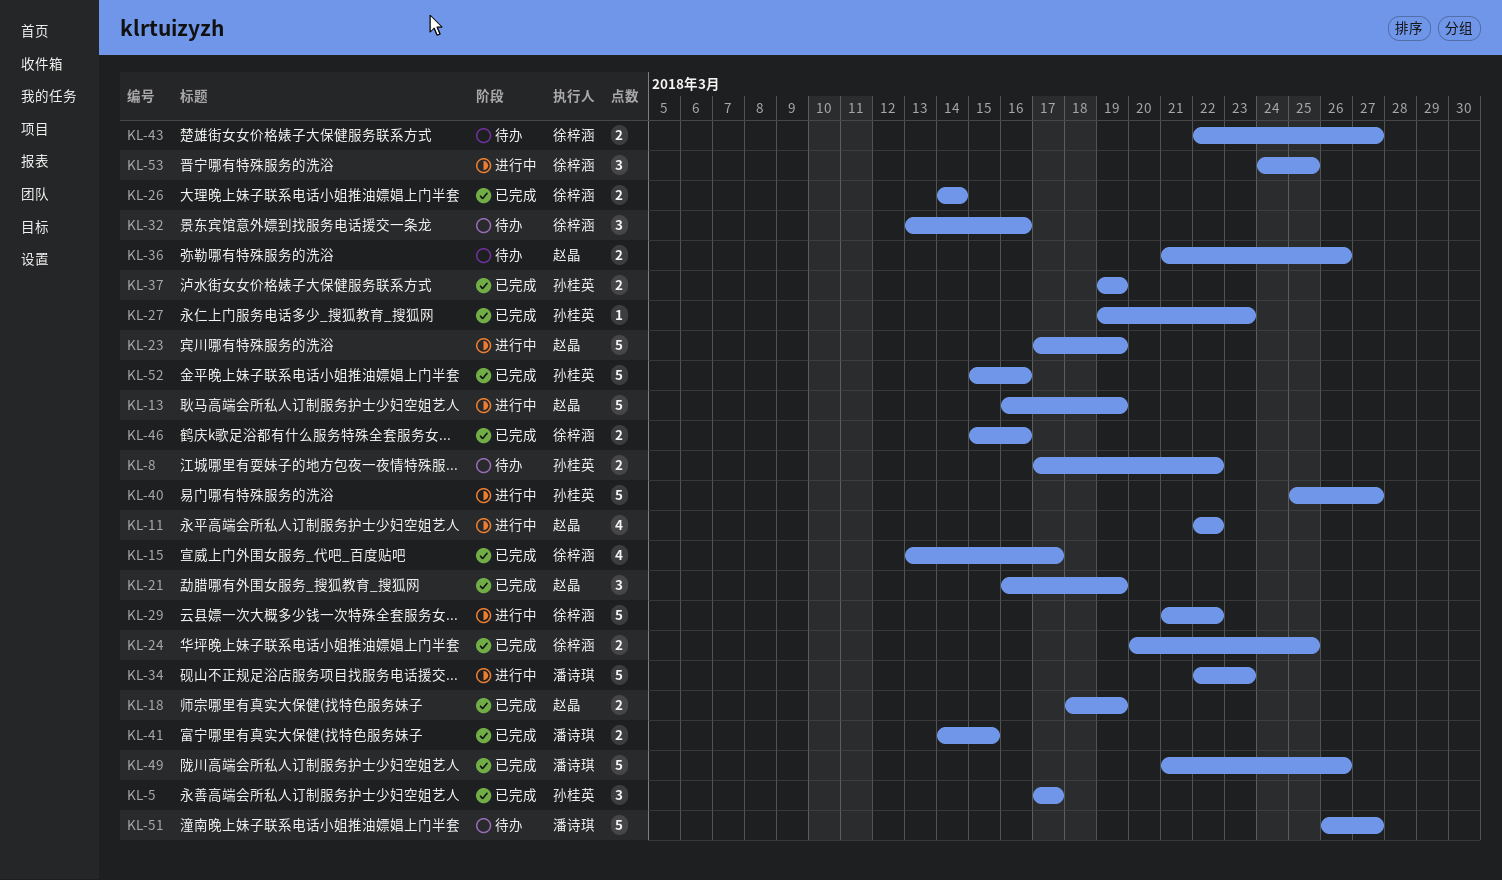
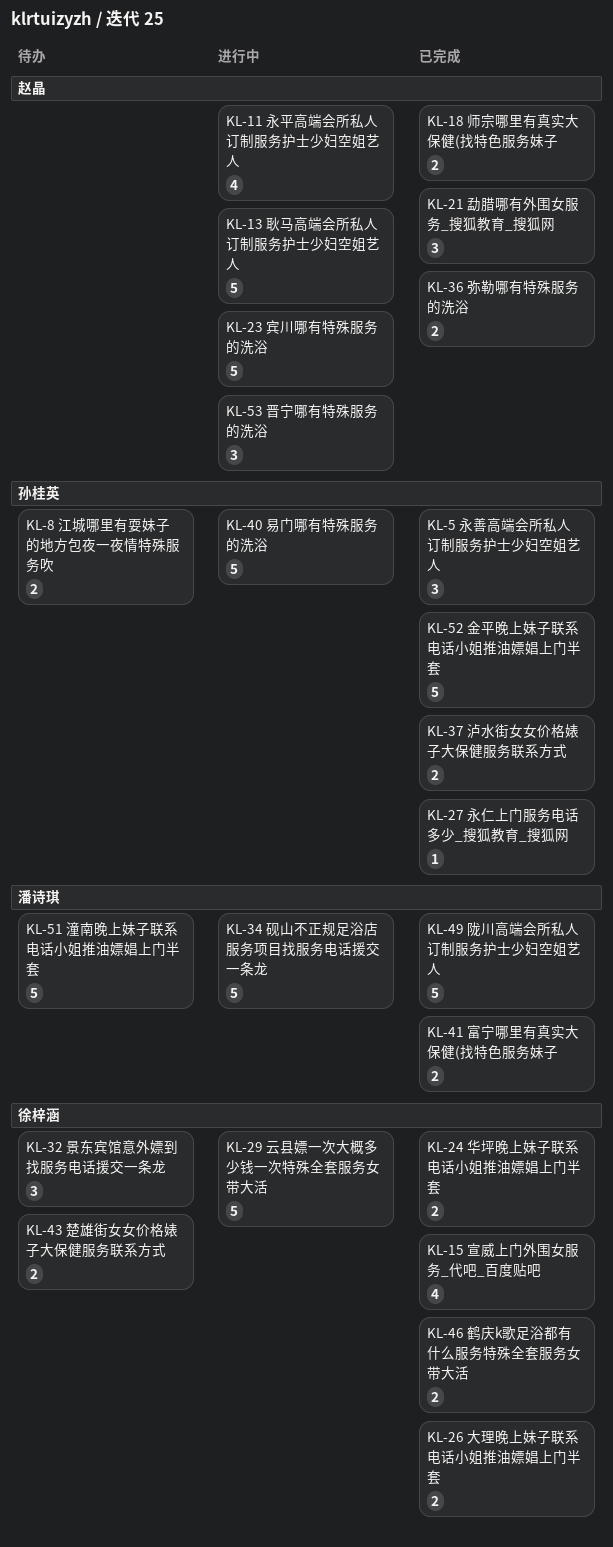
KL-36, status: 待办 -> 已完成
KL-53, owner: 徐梓涵 -> 赵晶

